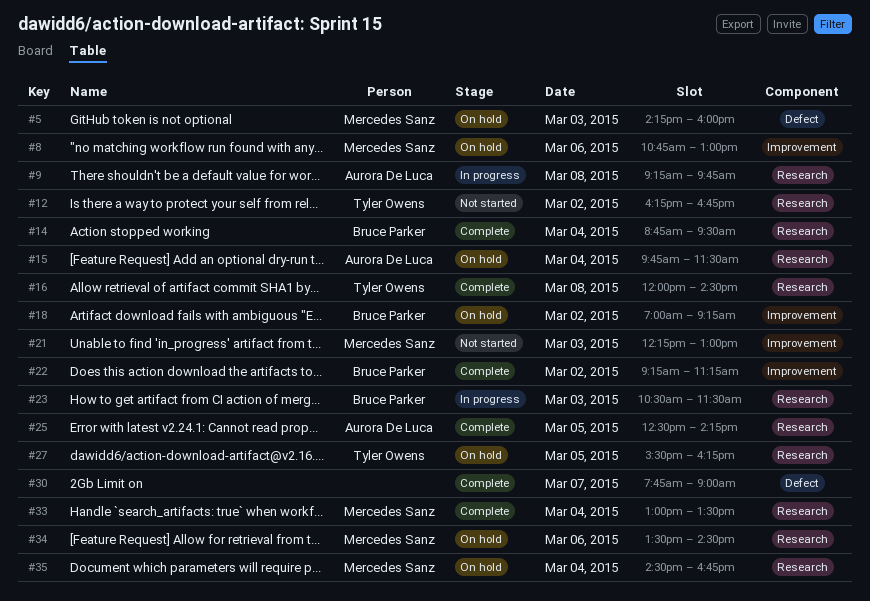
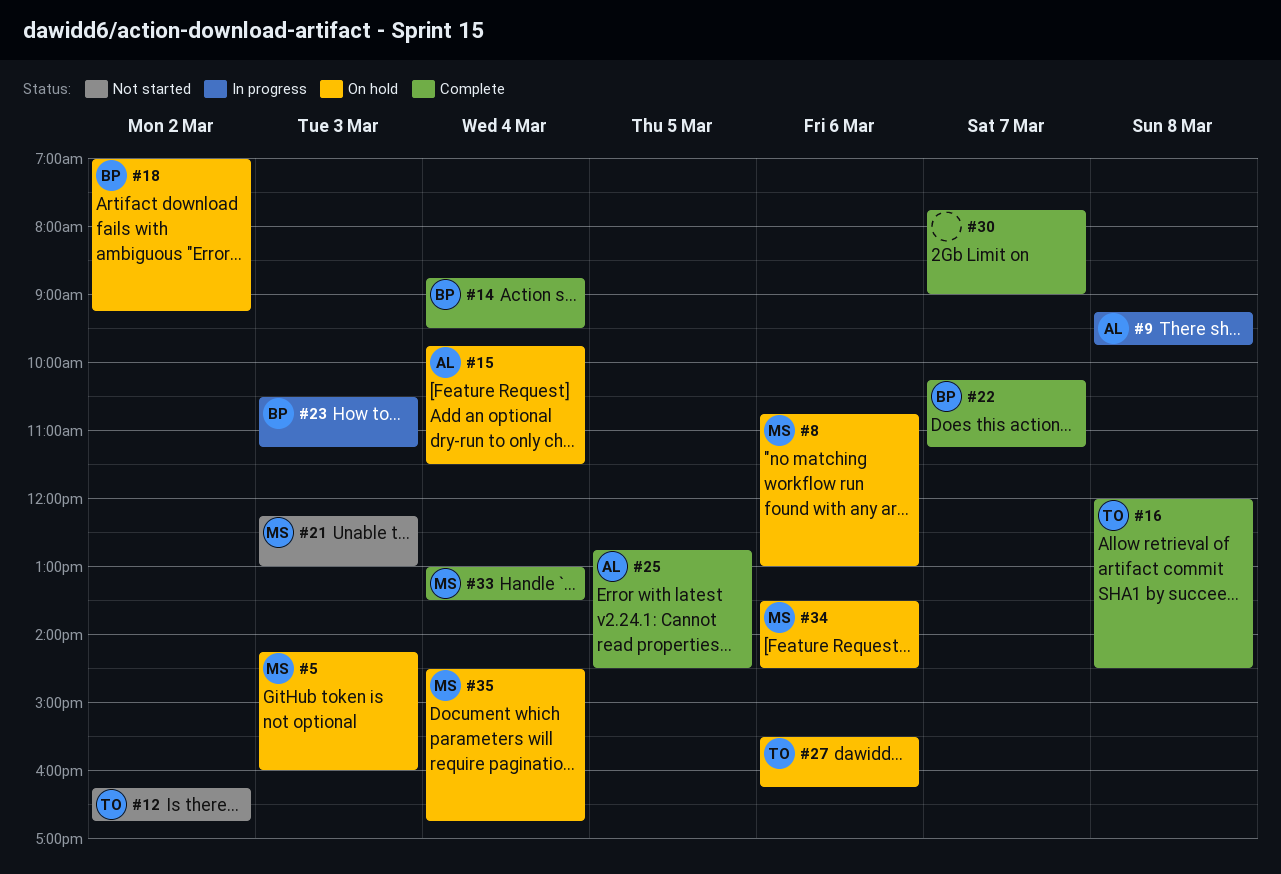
#22, day: Mar 2 -> Mar 7
#22, begins: 09:15 -> 10:15
#23, ends: 11:30 -> 11:15
#25, begins: 12:30 -> 12:45
#25, ends: 14:15 -> 14:30
#27, day: Mar 5 -> Mar 6

